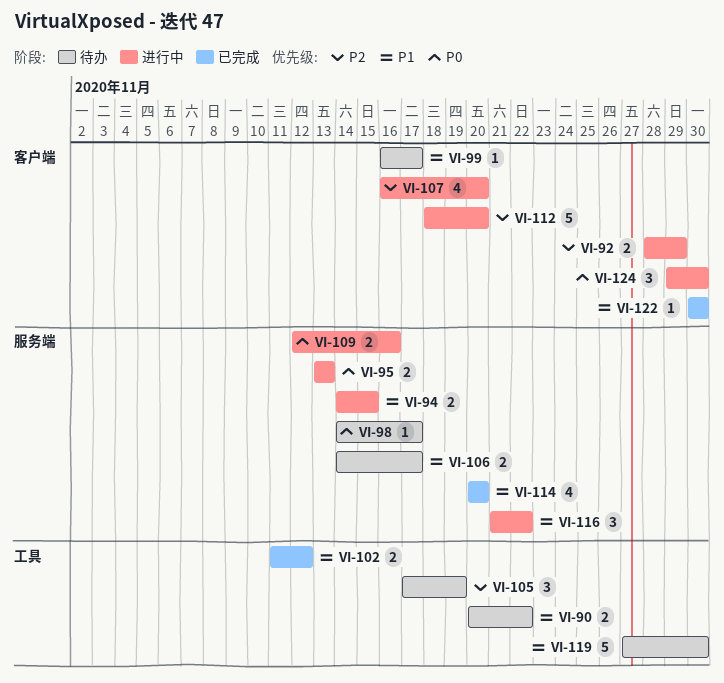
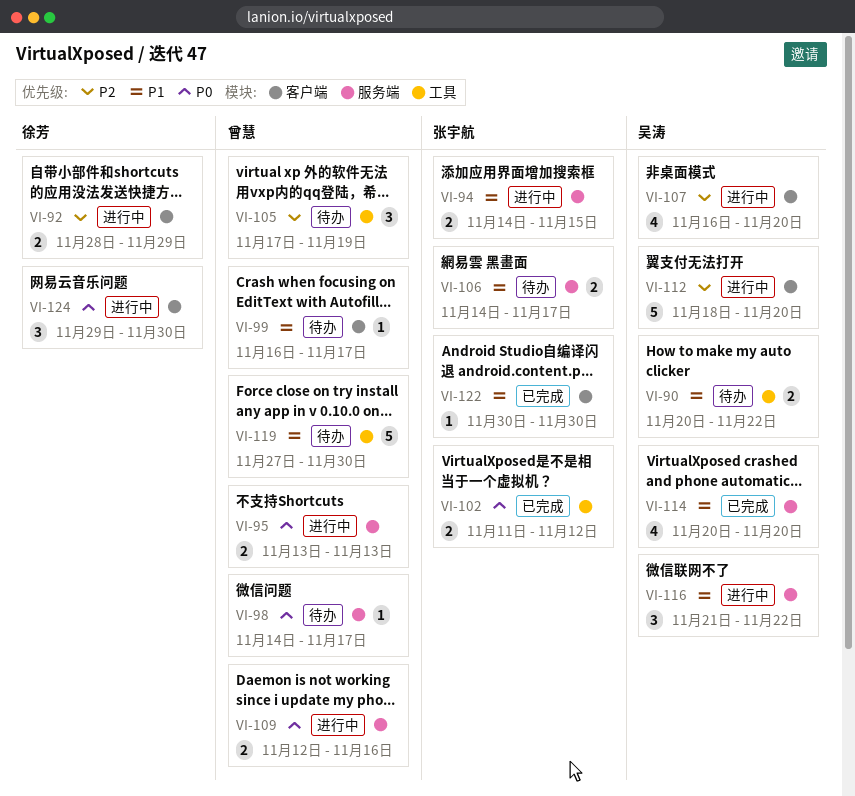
VI-102, priority: P1 -> P0

